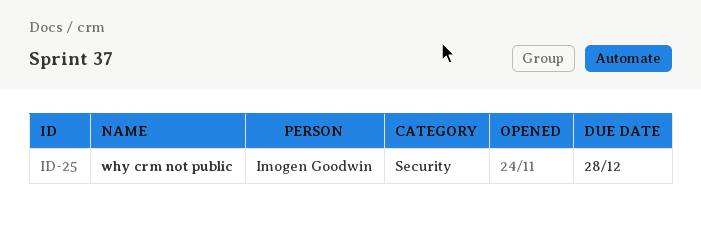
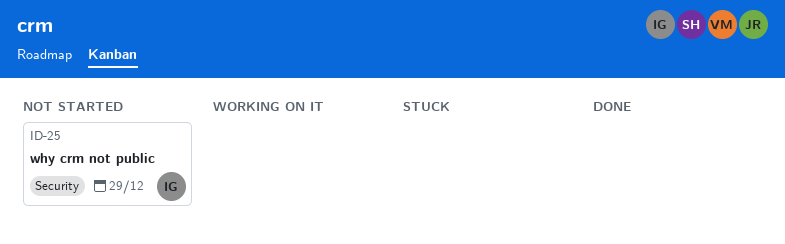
ID-25, due: Dec 28 -> Dec 29

